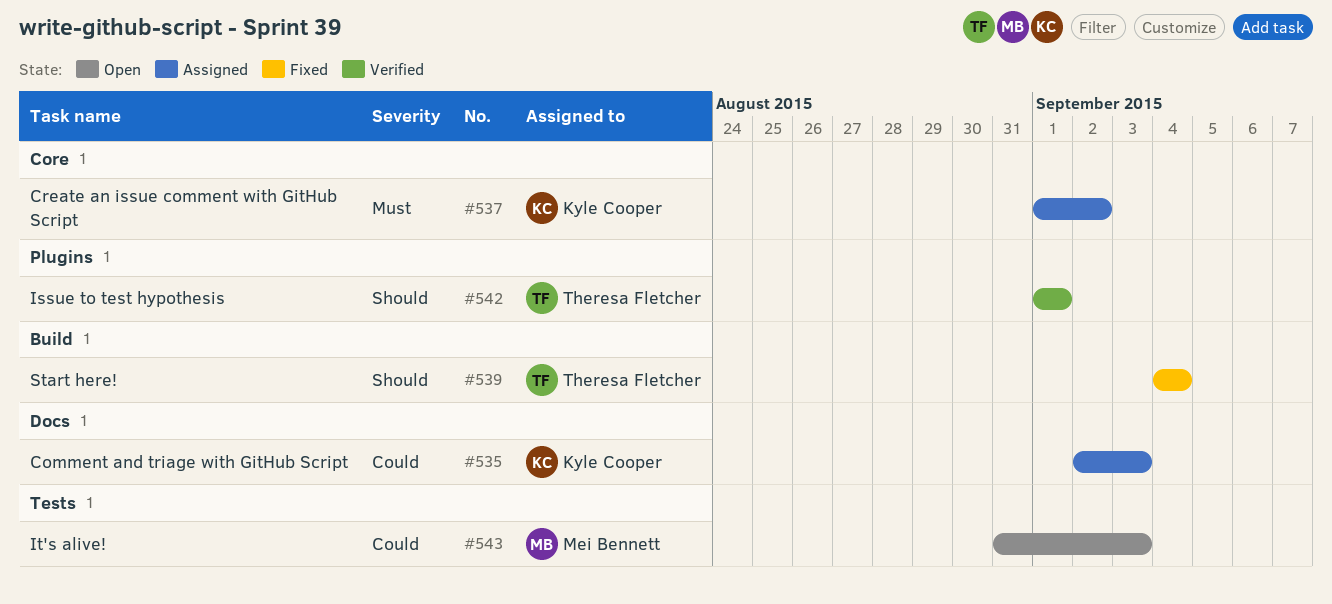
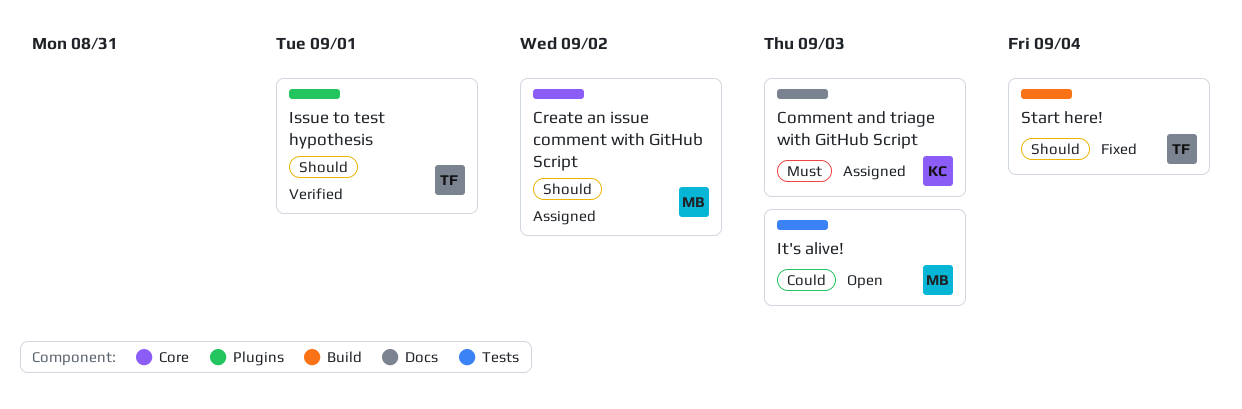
Comment and triage with GitHub Script, priority: Could -> Must
Create an issue comment with GitHub Script, owner: Kyle Cooper -> Mei Bennett
Create an issue comment with GitHub Script, priority: Must -> Should

